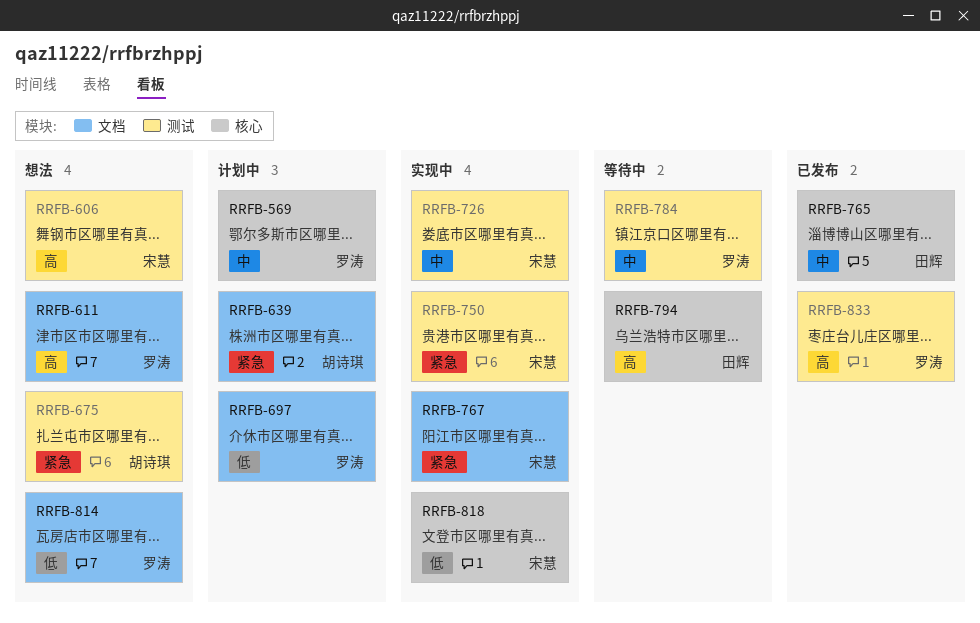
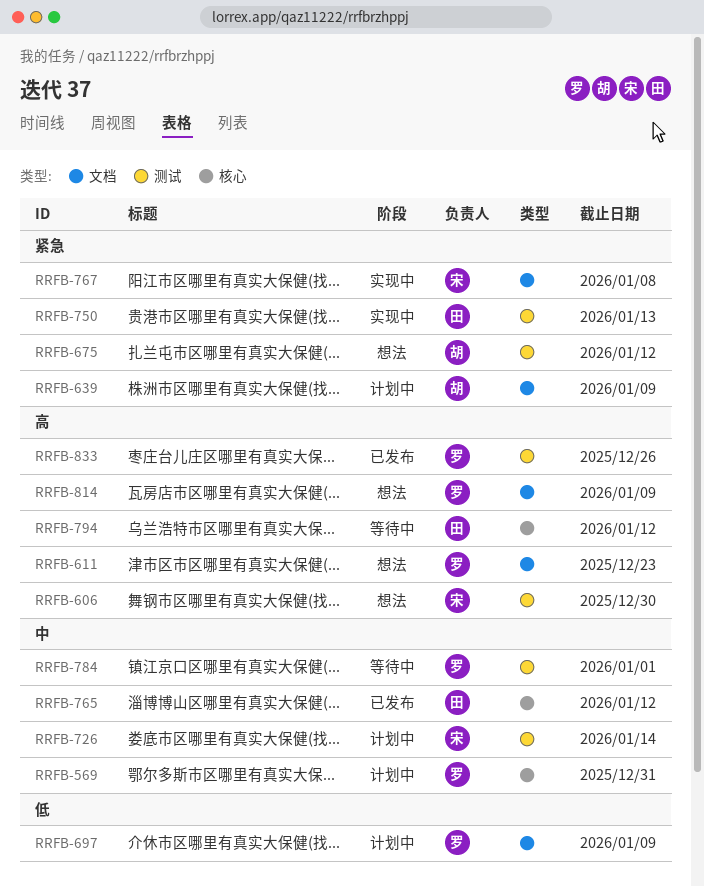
RRFB-726, status: 实现中 -> 计划中
RRFB-750, owner: 宋慧 -> 田辉
RRFB-814, priority: 低 -> 高
RRFB-818: present -> none

